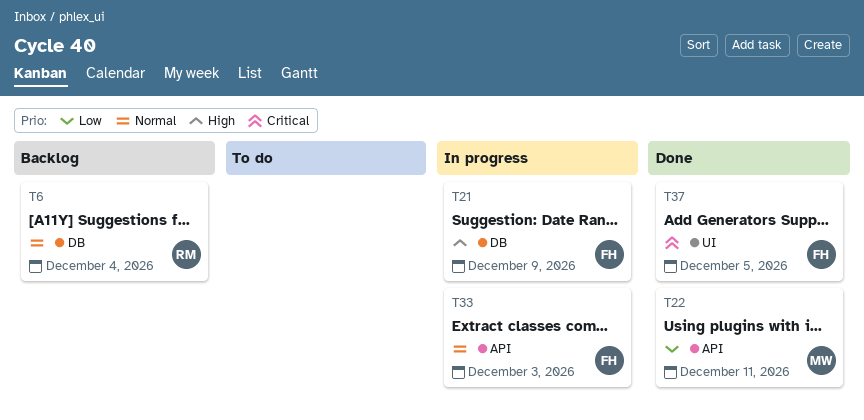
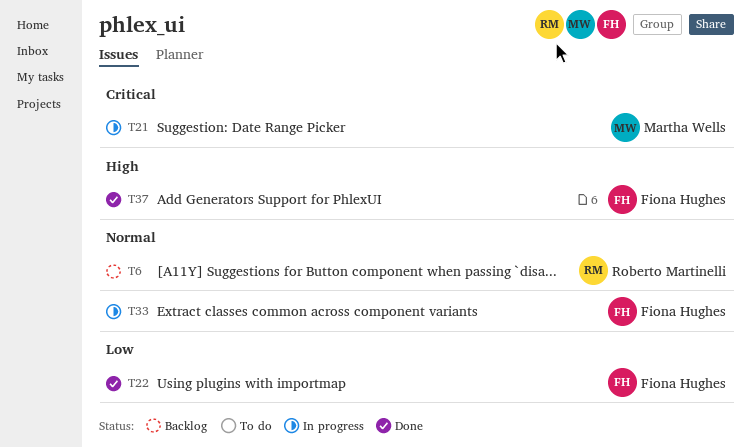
T21, owner: Fiona Hughes -> Martha Wells
T21, priority: High -> Critical
T22, owner: Martha Wells -> Fiona Hughes
T37, priority: Critical -> High

